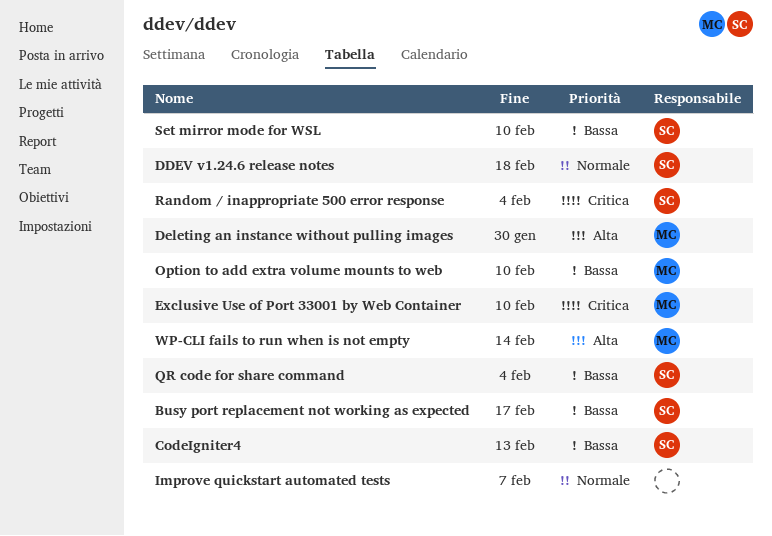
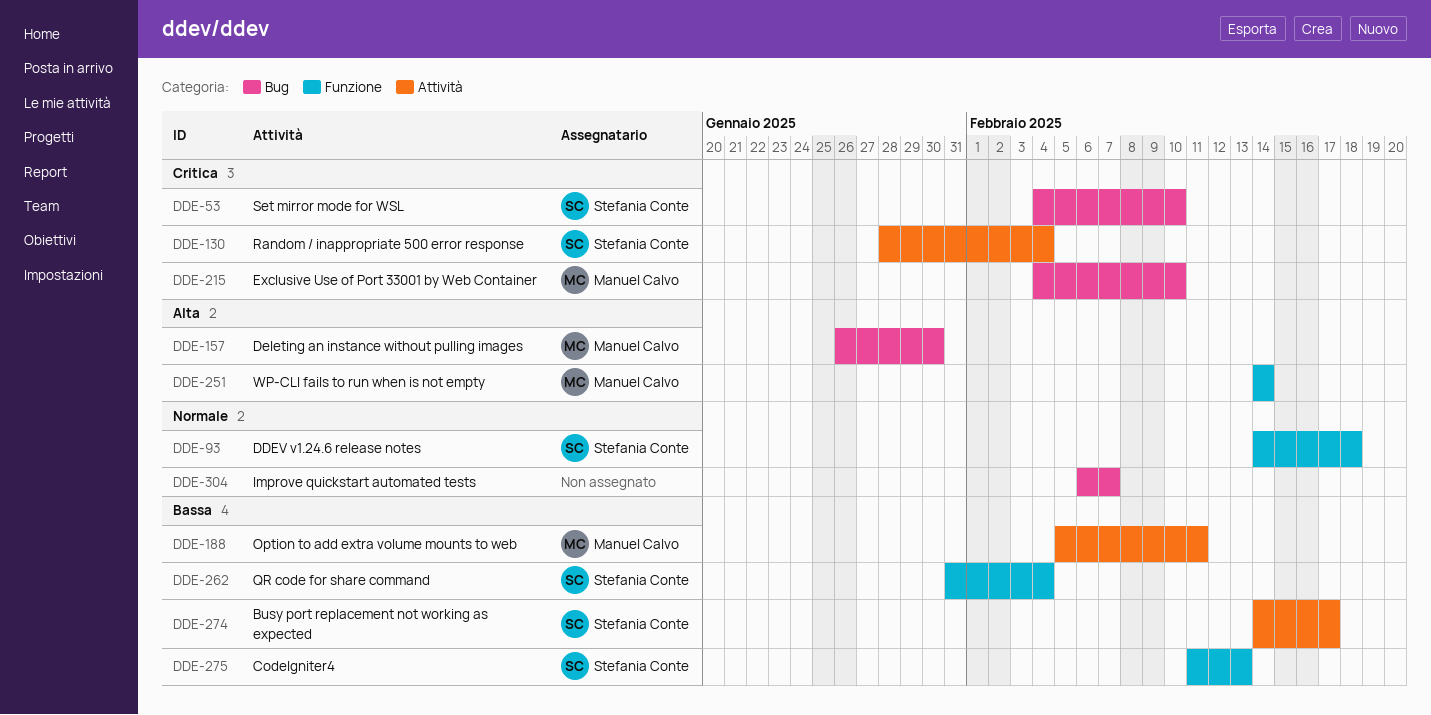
Option to add extra volume mounts to web, due: Feb 10 -> Feb 11
Set mirror mode for WSL, priority: Bassa -> Critica

